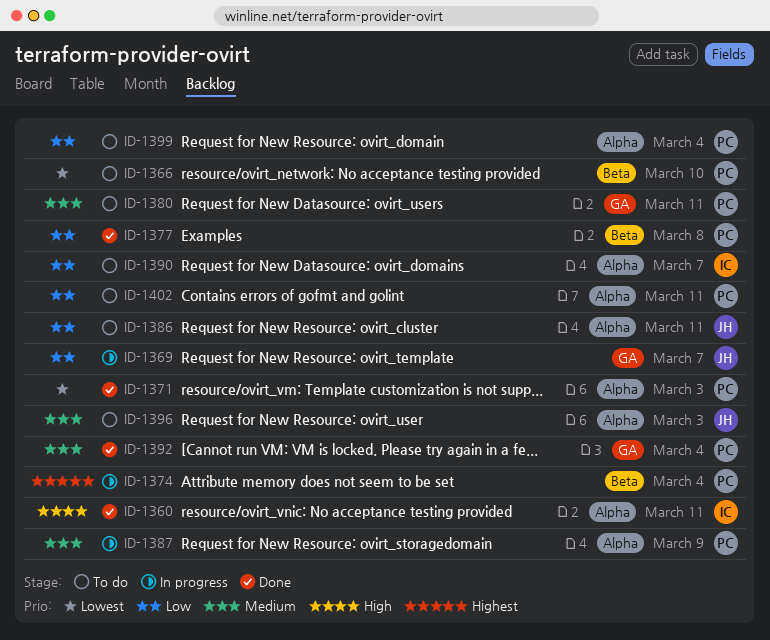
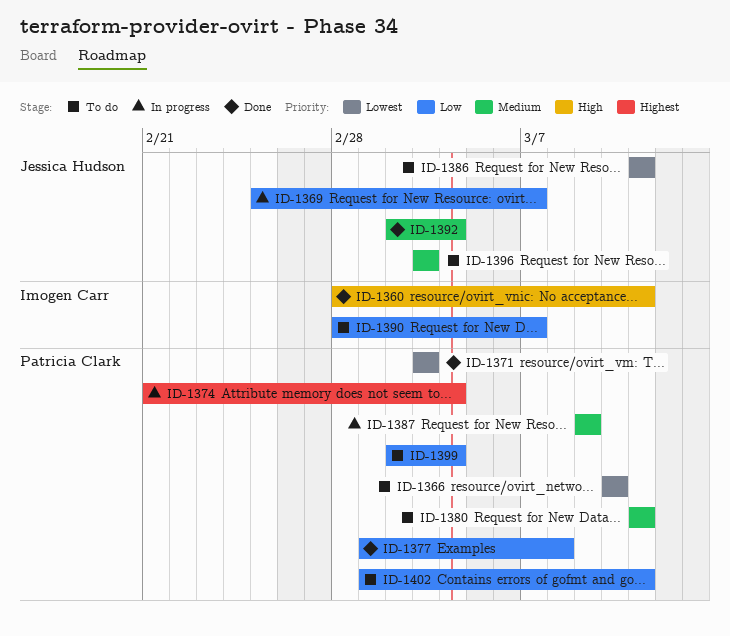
ID-1386, priority: Low -> Lowest
ID-1392, owner: Patricia Clark -> Jessica Hudson

